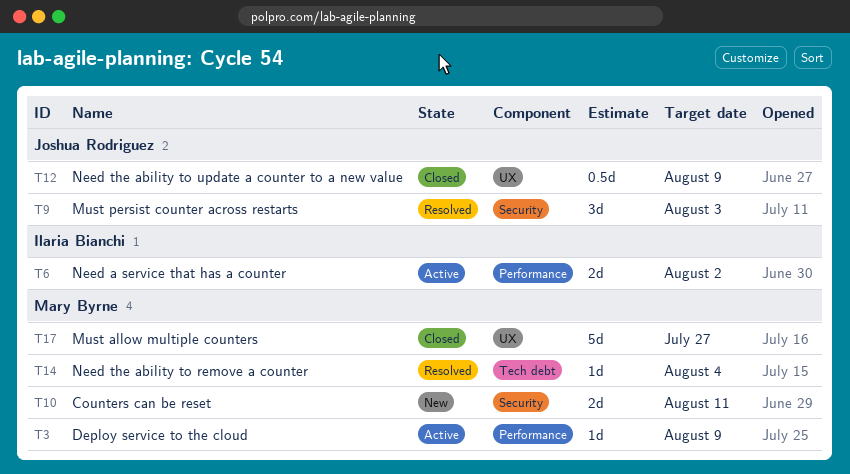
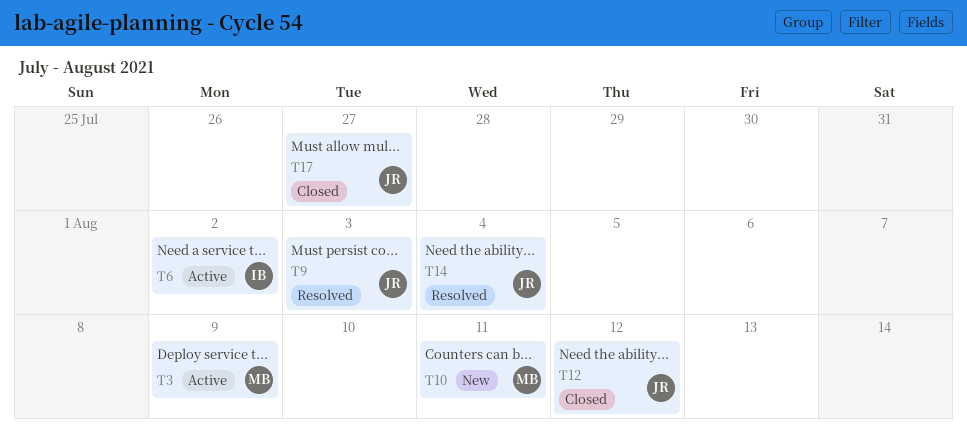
T12, due: Aug 9 -> Aug 12
T14, owner: Mary Byrne -> Joshua Rodriguez
T17, owner: Mary Byrne -> Joshua Rodriguez

